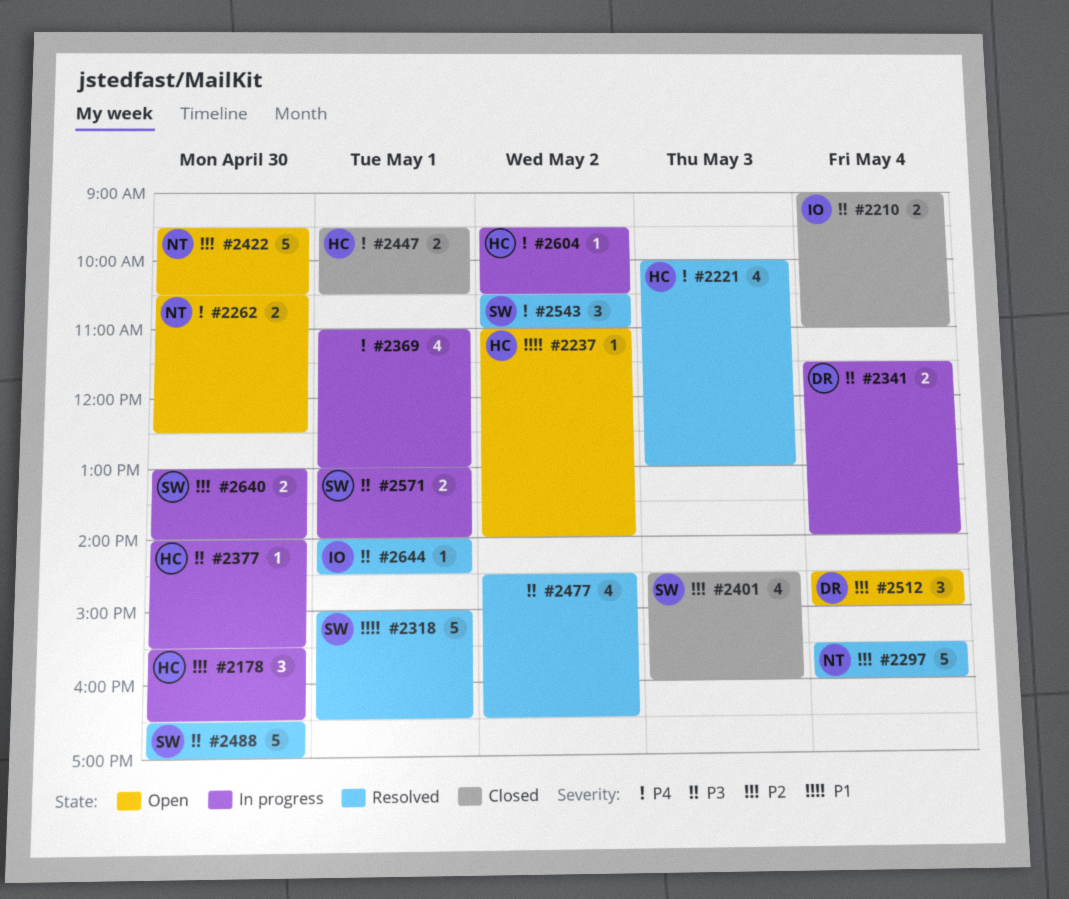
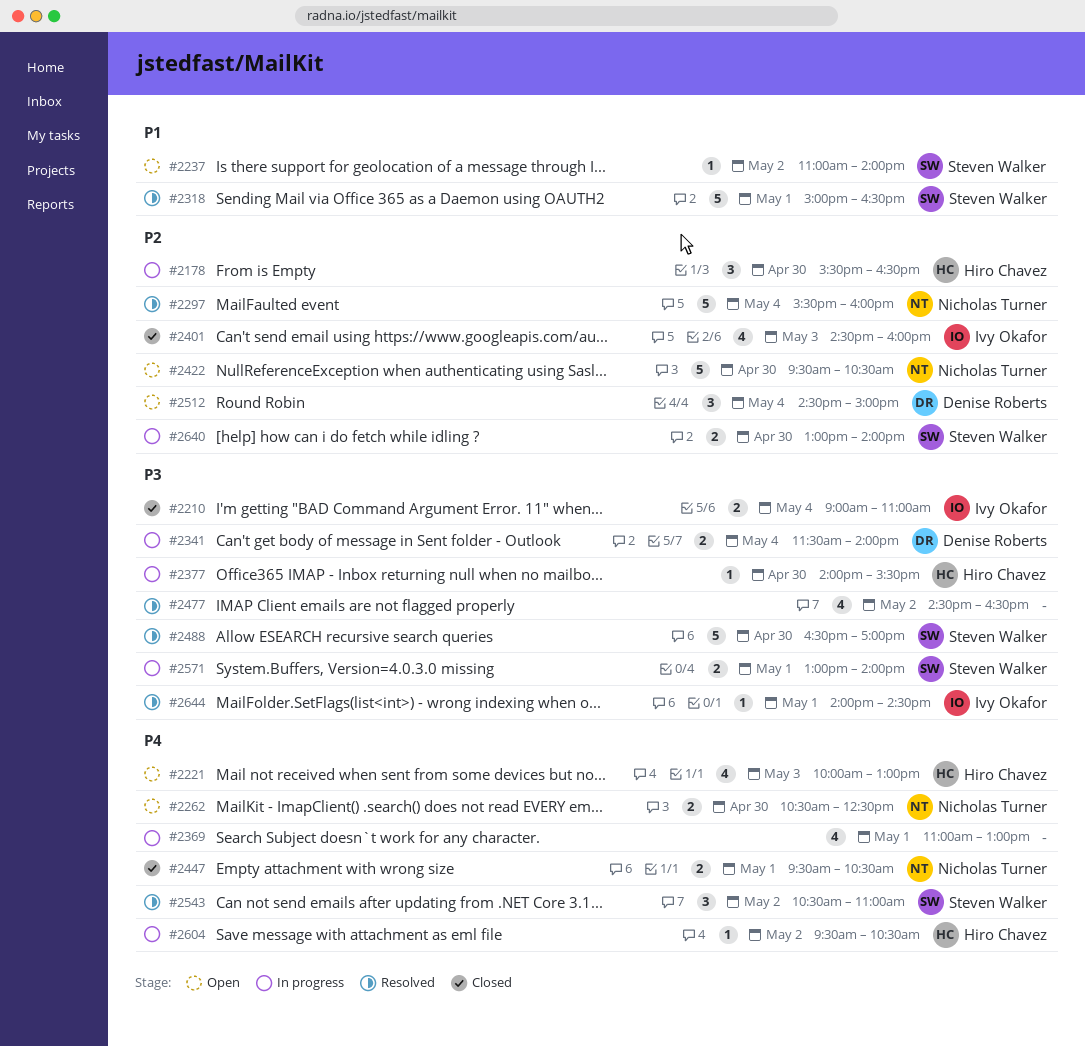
#2221, status: Resolved -> Open
#2237, owner: Hiro Chavez -> Steven Walker
#2401, owner: Steven Walker -> Ivy Okafor
#2447, owner: Hiro Chavez -> Nicholas Turner

